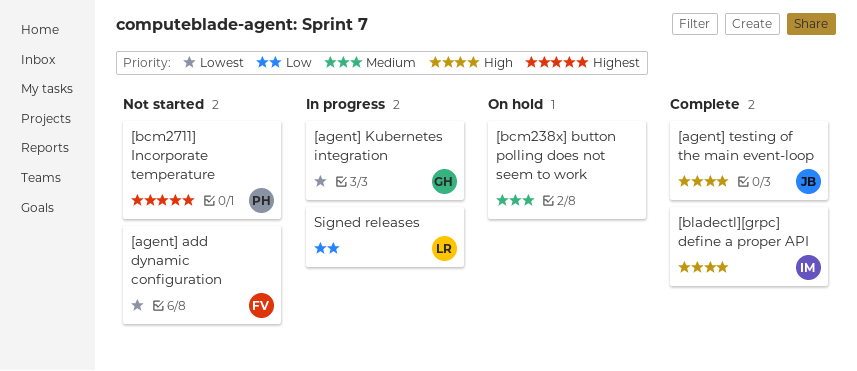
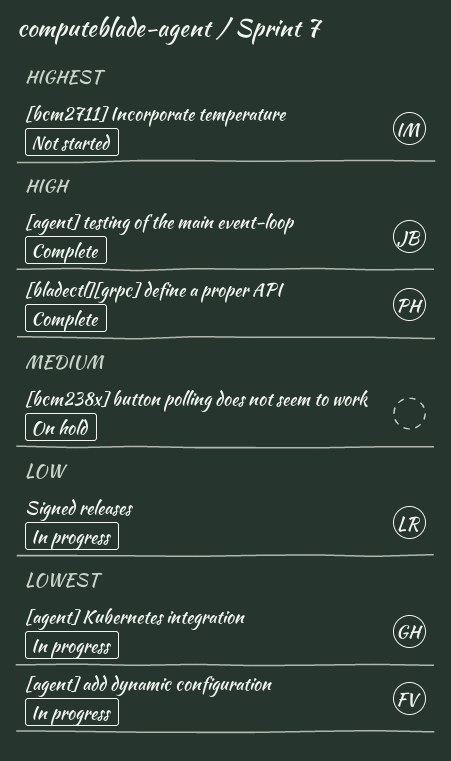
[agent] add dynamic configuration, status: Not started -> In progress
[bcm2711] Incorporate temperature, owner: PH -> IM
[bladectl][grpc] define a proper API, owner: IM -> PH

